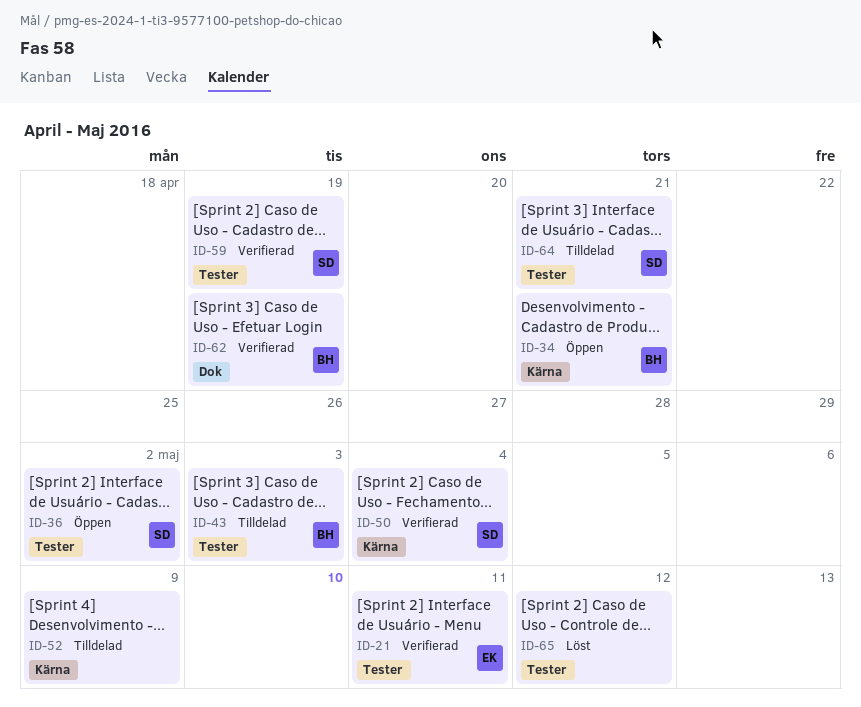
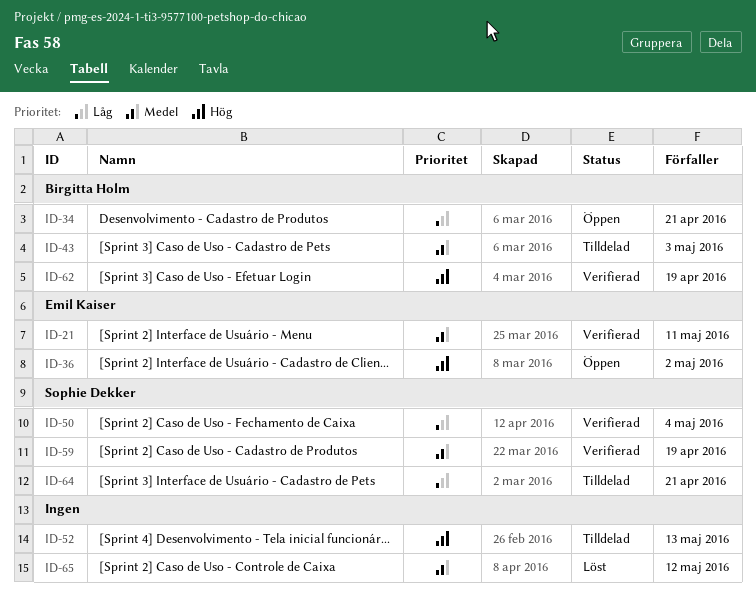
ID-36, owner: Sophie Dekker -> Emil Kaiser
ID-52, due: May 9 -> May 13

